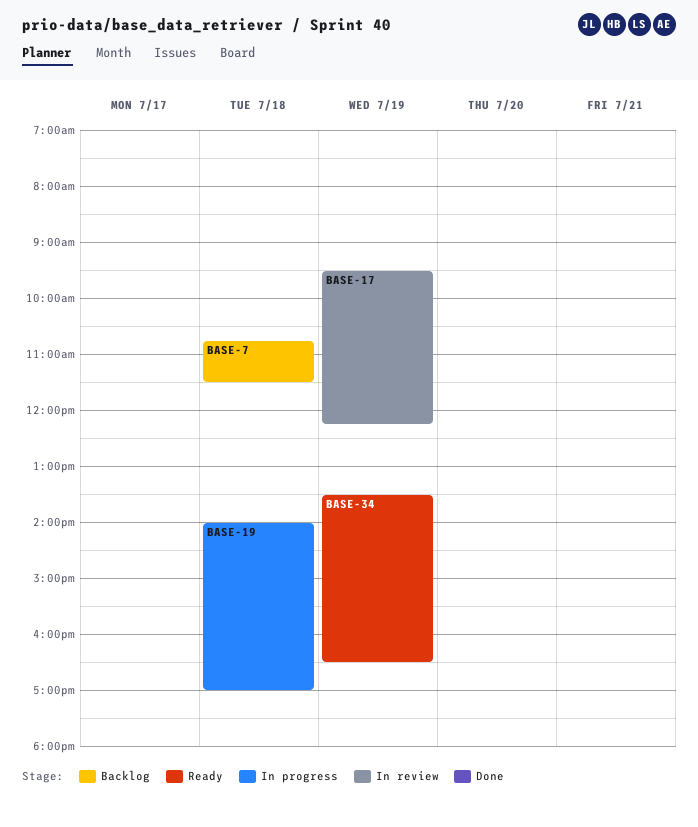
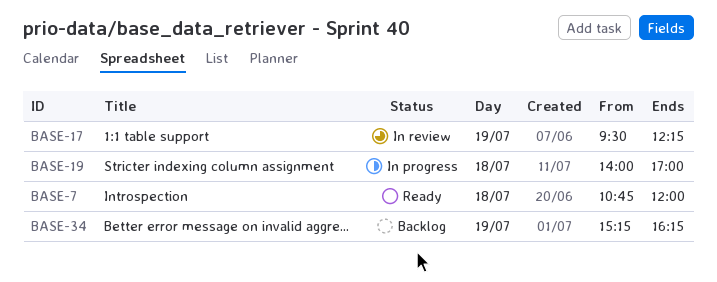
BASE-7, status: Backlog -> Ready
BASE-7, ends: 11:30 -> 12:00
BASE-34, status: Ready -> Backlog
BASE-34, begins: 13:30 -> 15:15
BASE-34, ends: 16:30 -> 16:15

